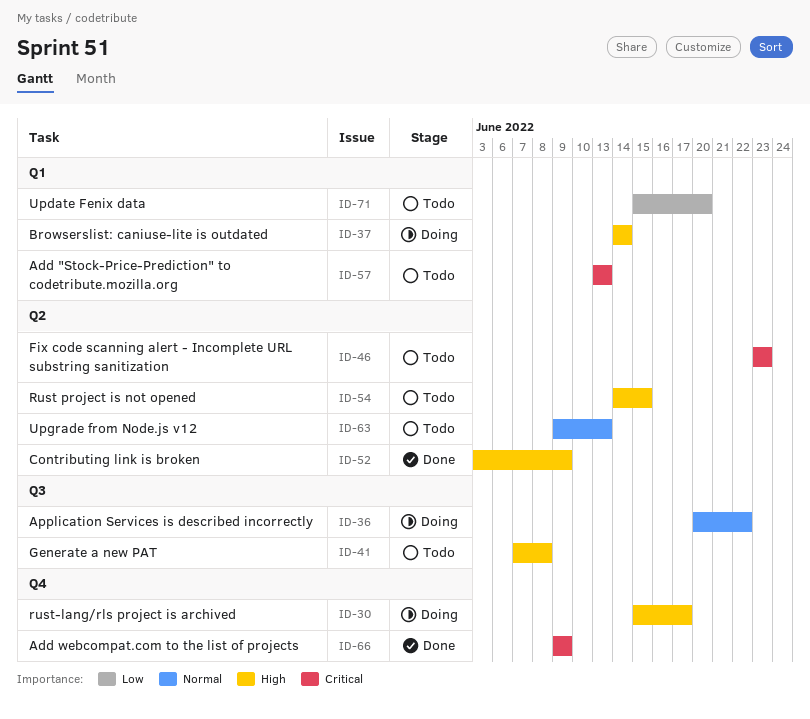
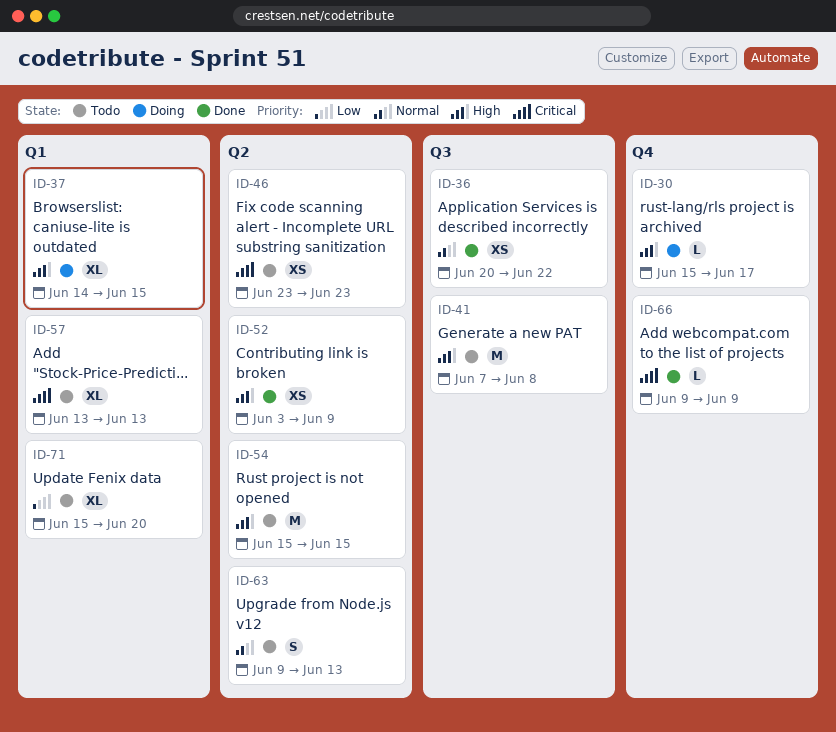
ID-36, status: Doing -> Done
ID-37, due: Jun 14 -> Jun 15
ID-54, start: Jun 14 -> Jun 15

